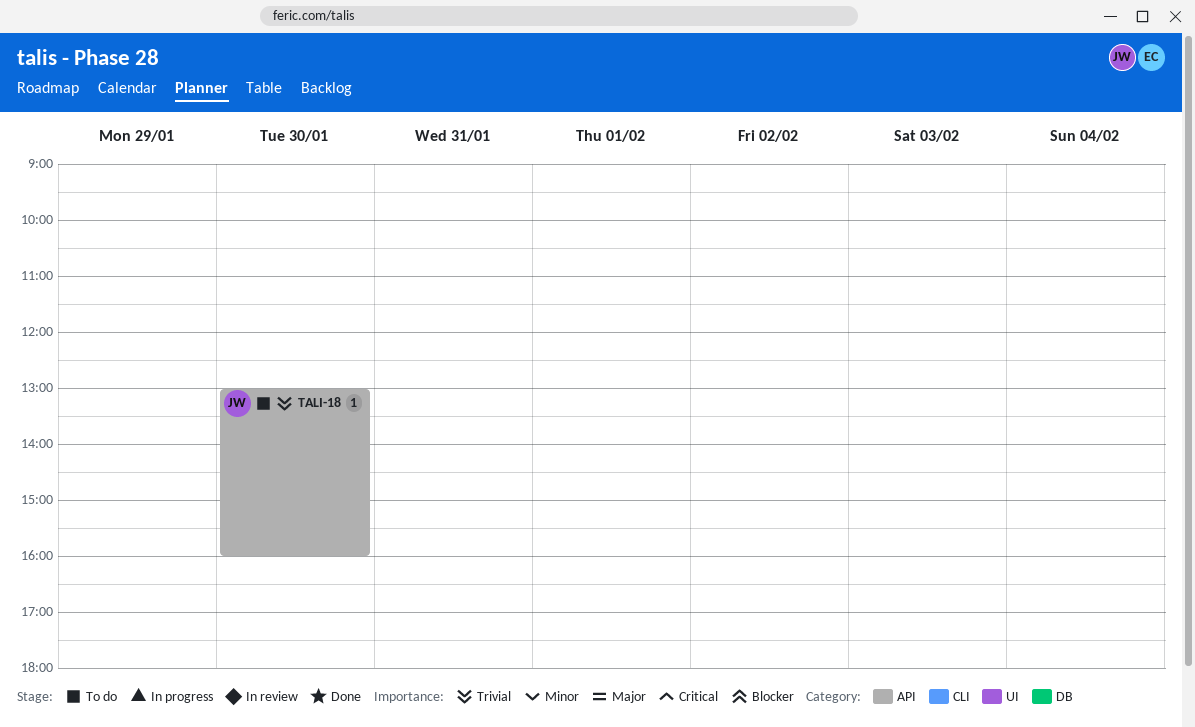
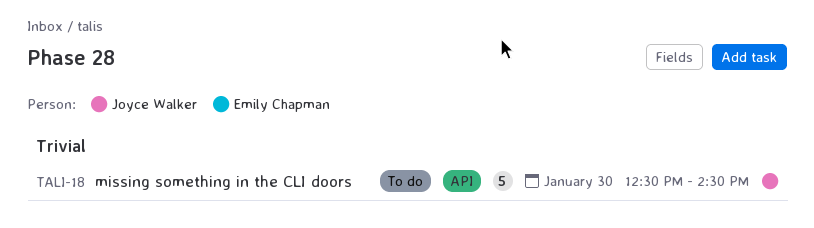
TALI-18, estimate: 1 -> 5
TALI-18, begins: 13:00 -> 12:30
TALI-18, ends: 16:00 -> 14:30

